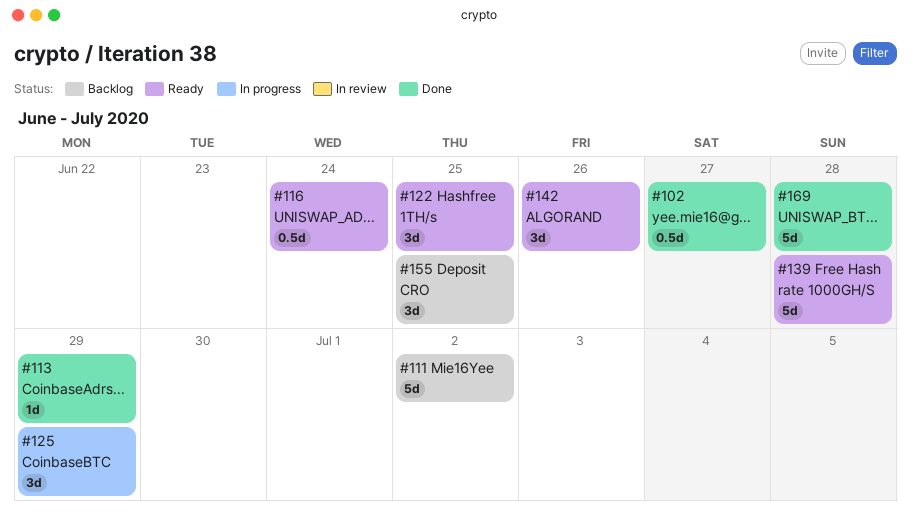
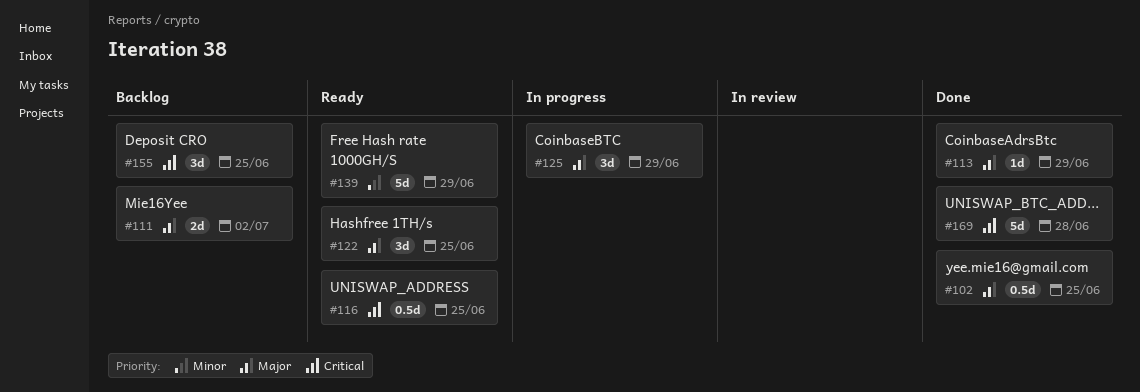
#102, due: Jun 27 -> Jun 25
#111, estimate: 5d -> 2d
#116, due: Jun 24 -> Jun 25
#139, due: Jun 28 -> Jun 29
#142: present -> none

